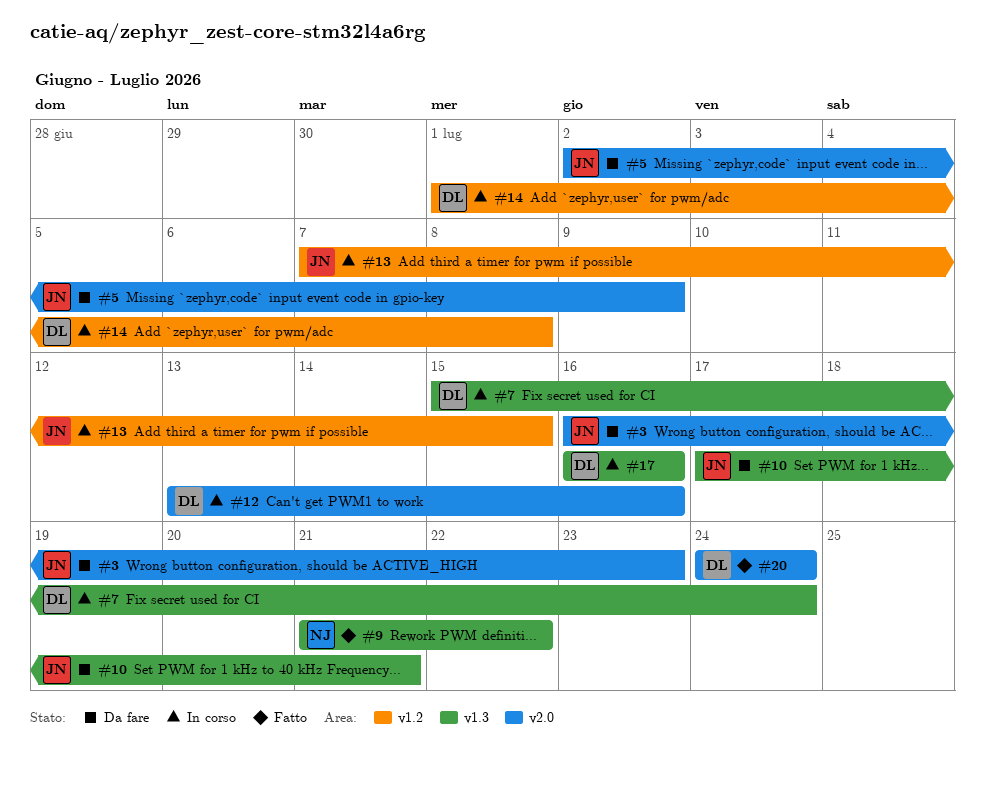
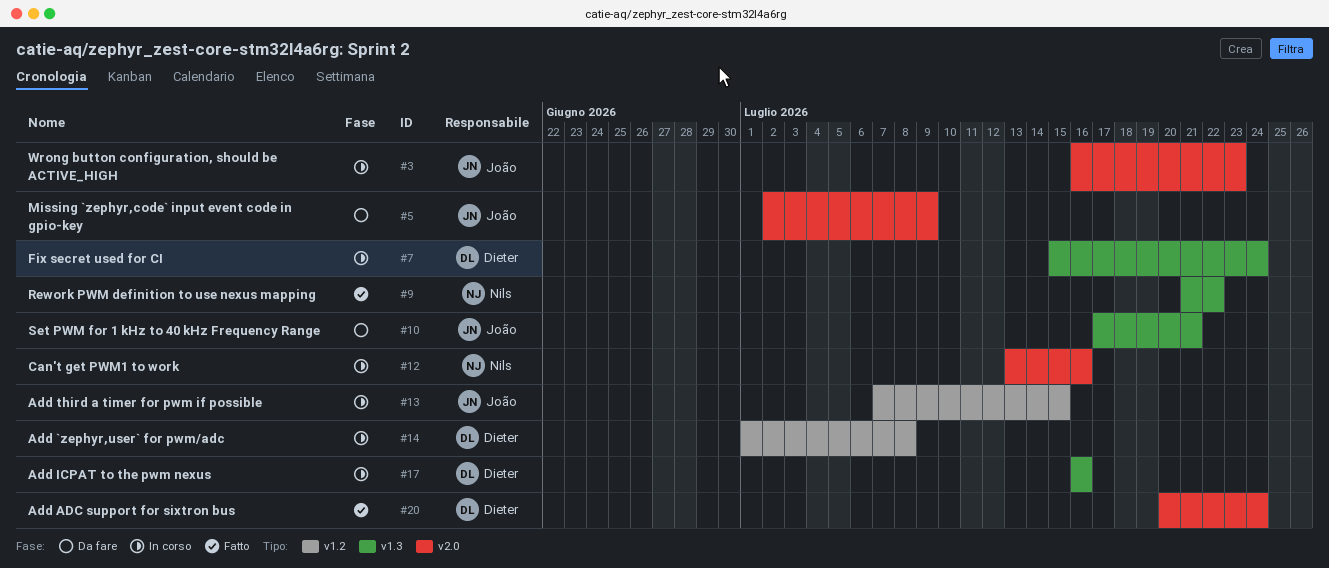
#3, status: Da fare -> In corso
#12, owner: Dieter -> Nils
#20, start: Jul 24 -> Jul 20

